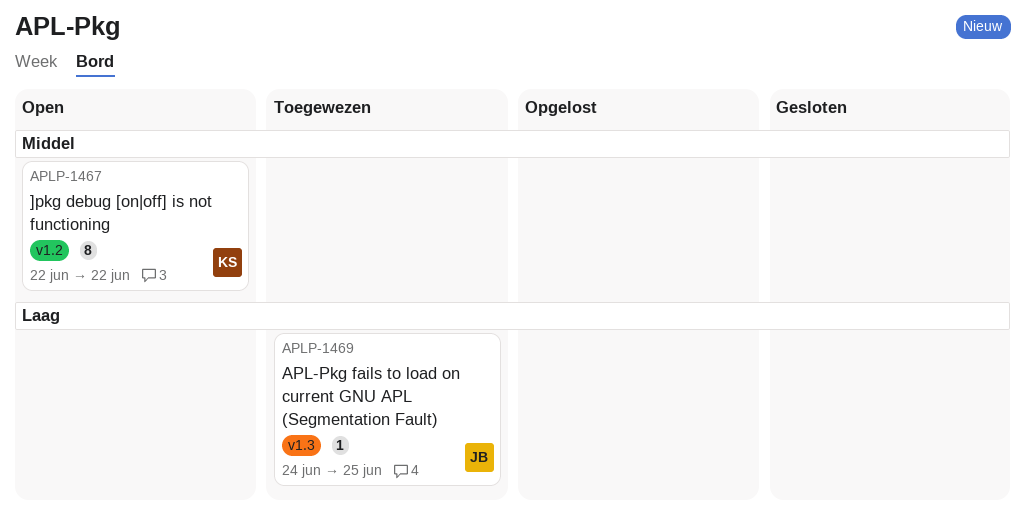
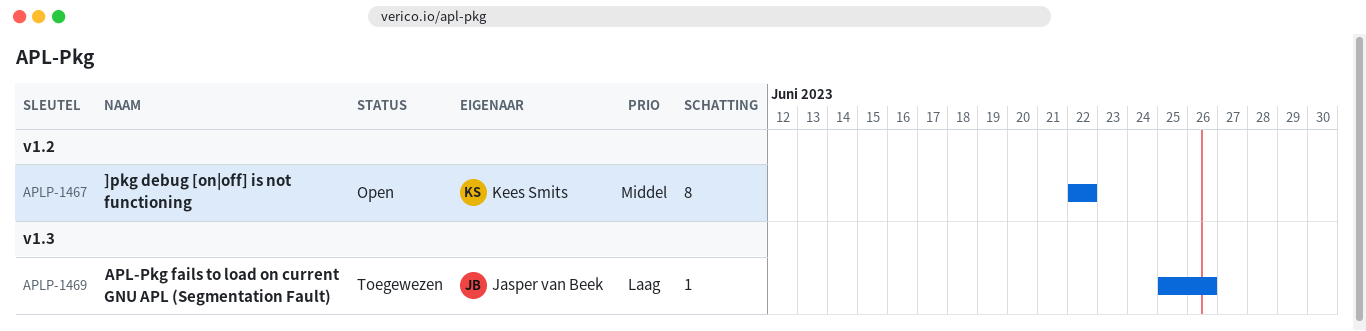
APLP-1469, start: Jun 24 -> Jun 25
APLP-1469, due: Jun 25 -> Jun 26

